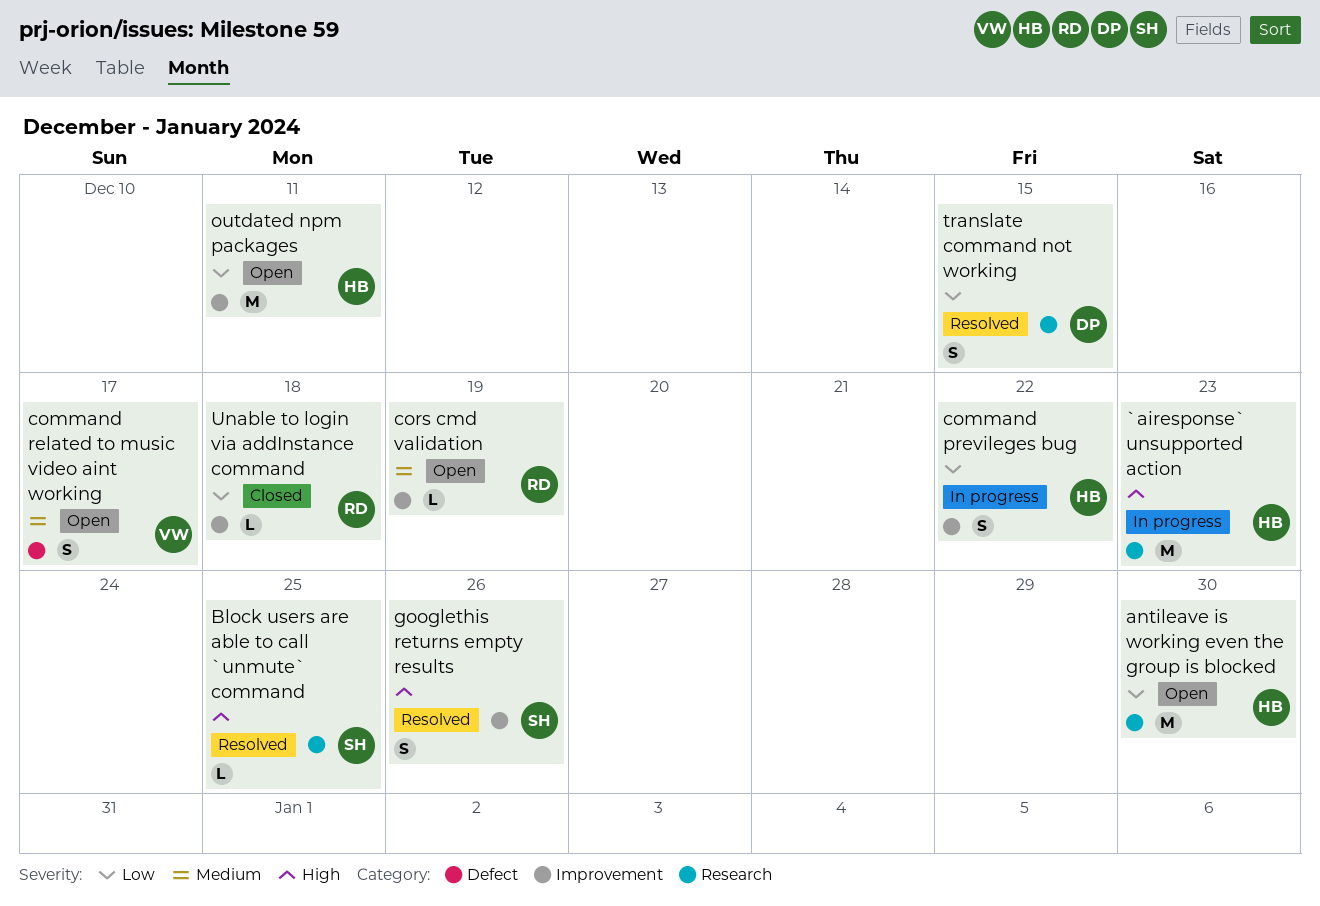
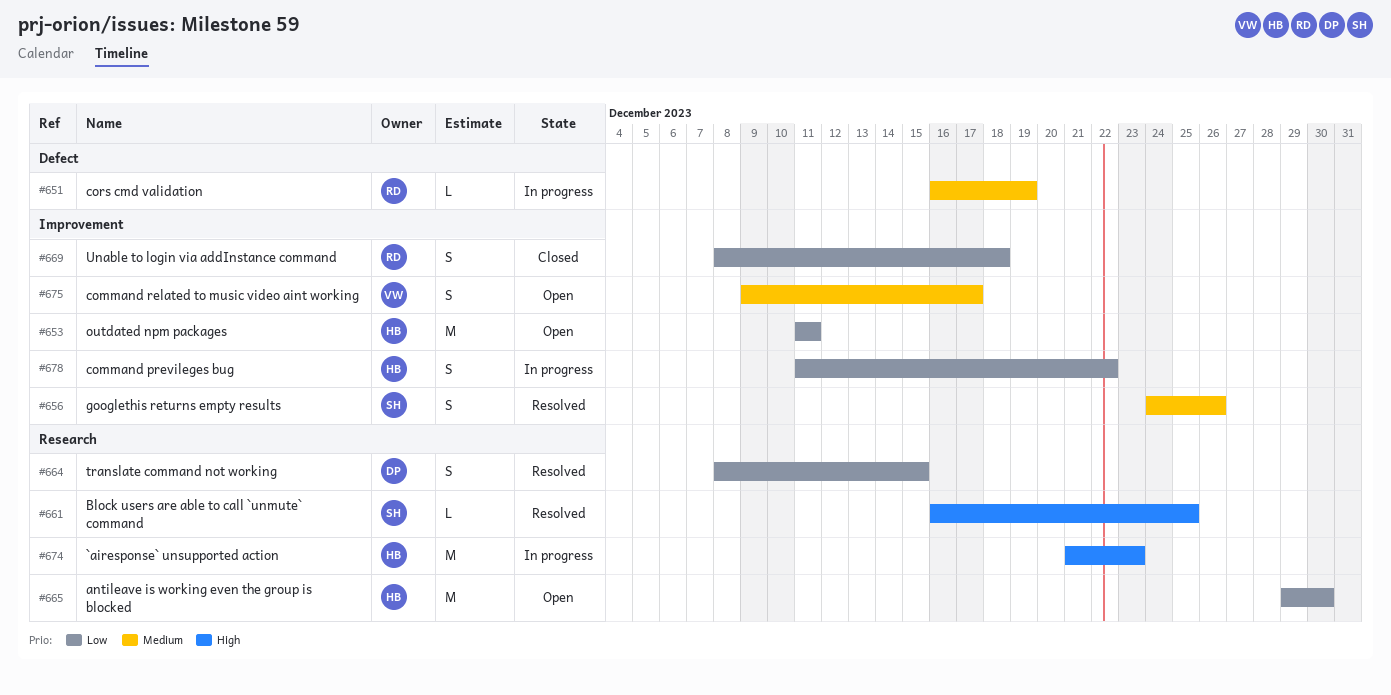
command related to music video aint working, label: Defect -> Improvement
cors cmd validation, status: Open -> In progress
cors cmd validation, label: Improvement -> Defect
googlethis returns empty results, priority: High -> Medium
Unable to login via addInstance command, estimate: L -> S

